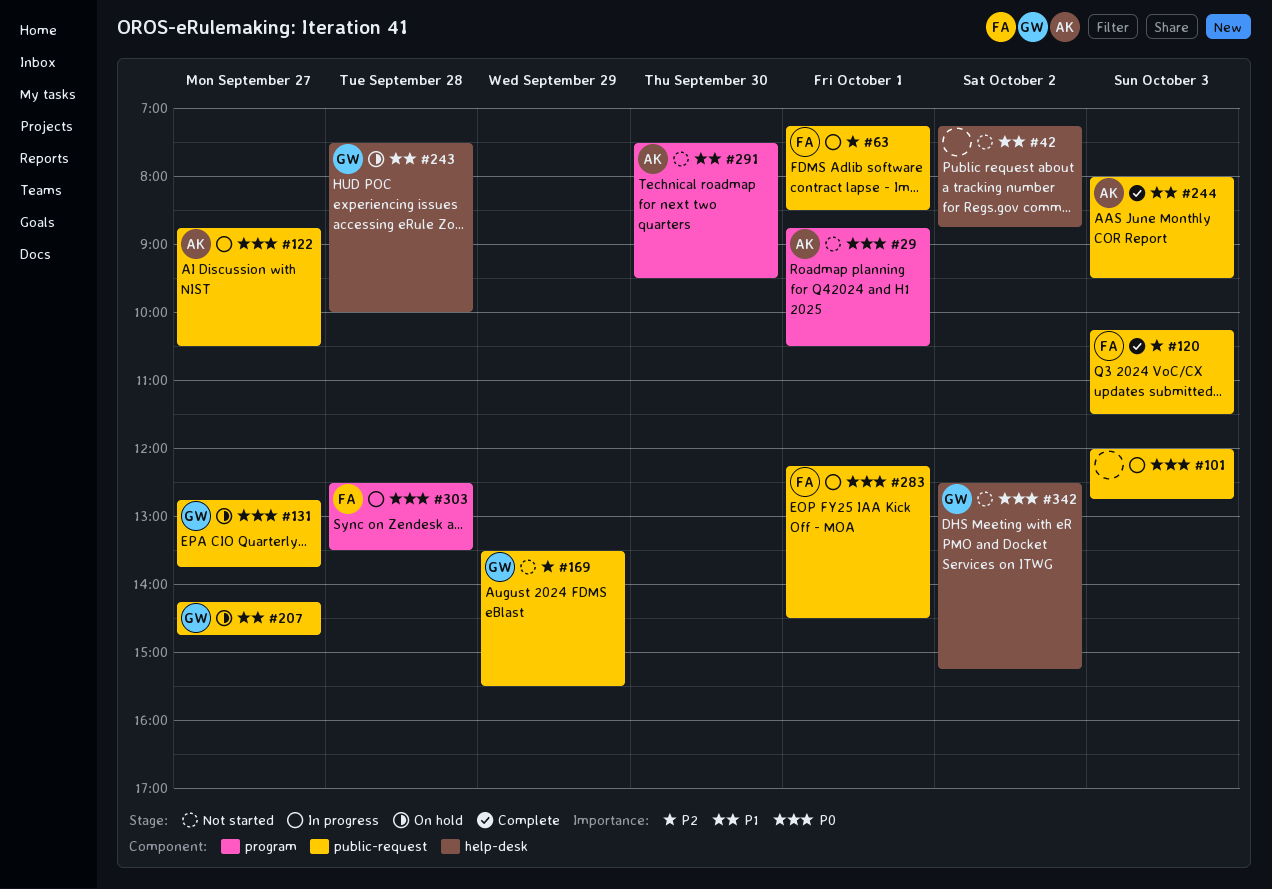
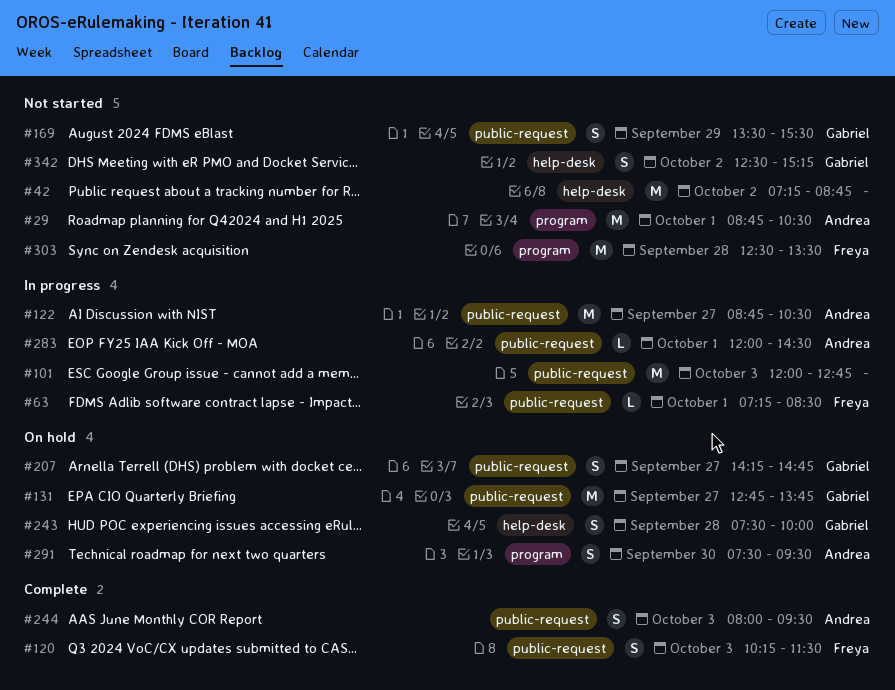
#283, owner: Freya -> Andrea
#283, begins: 12:15 -> 12:00
#291, status: Not started -> On hold
#303, status: In progress -> Not started

